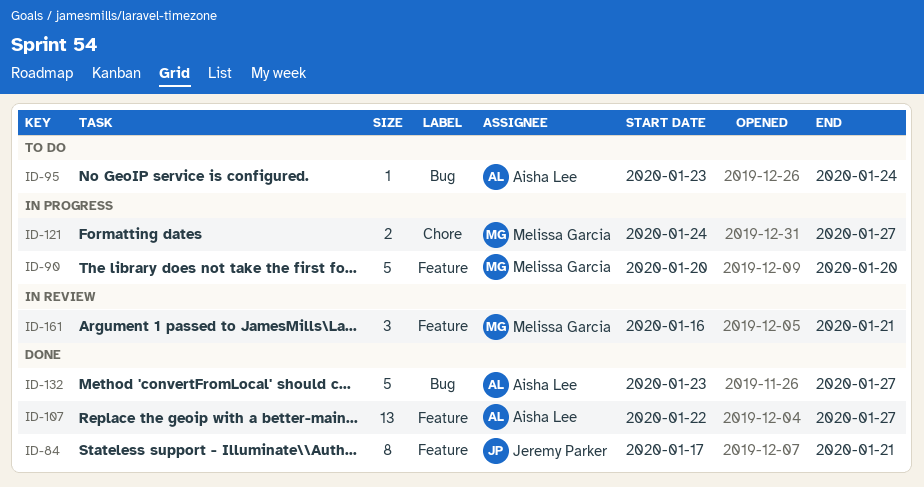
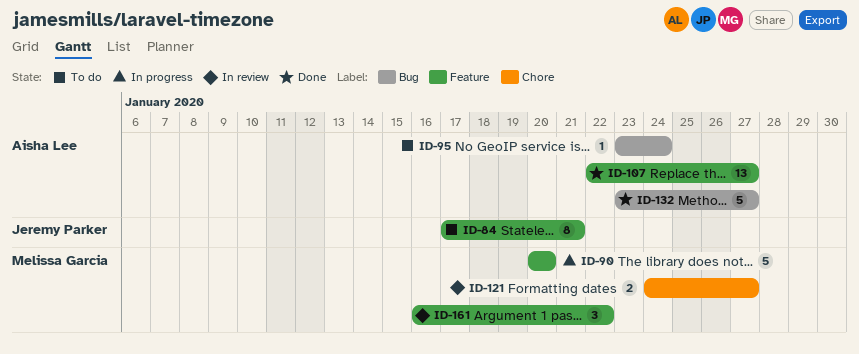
ID-84, status: Done -> To do
ID-121, status: In progress -> In review
ID-161, due: Jan 21 -> Jan 22

